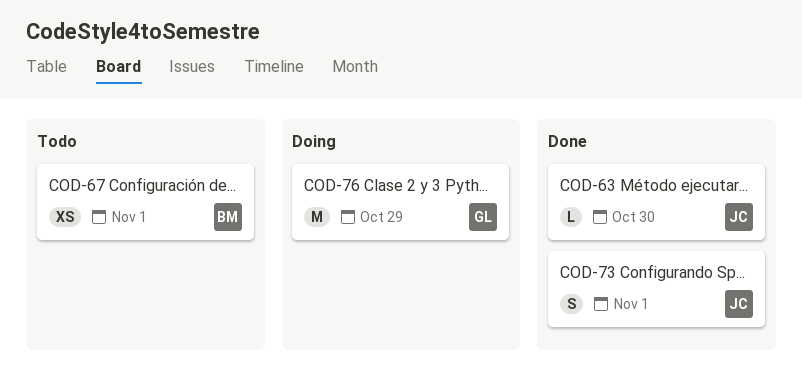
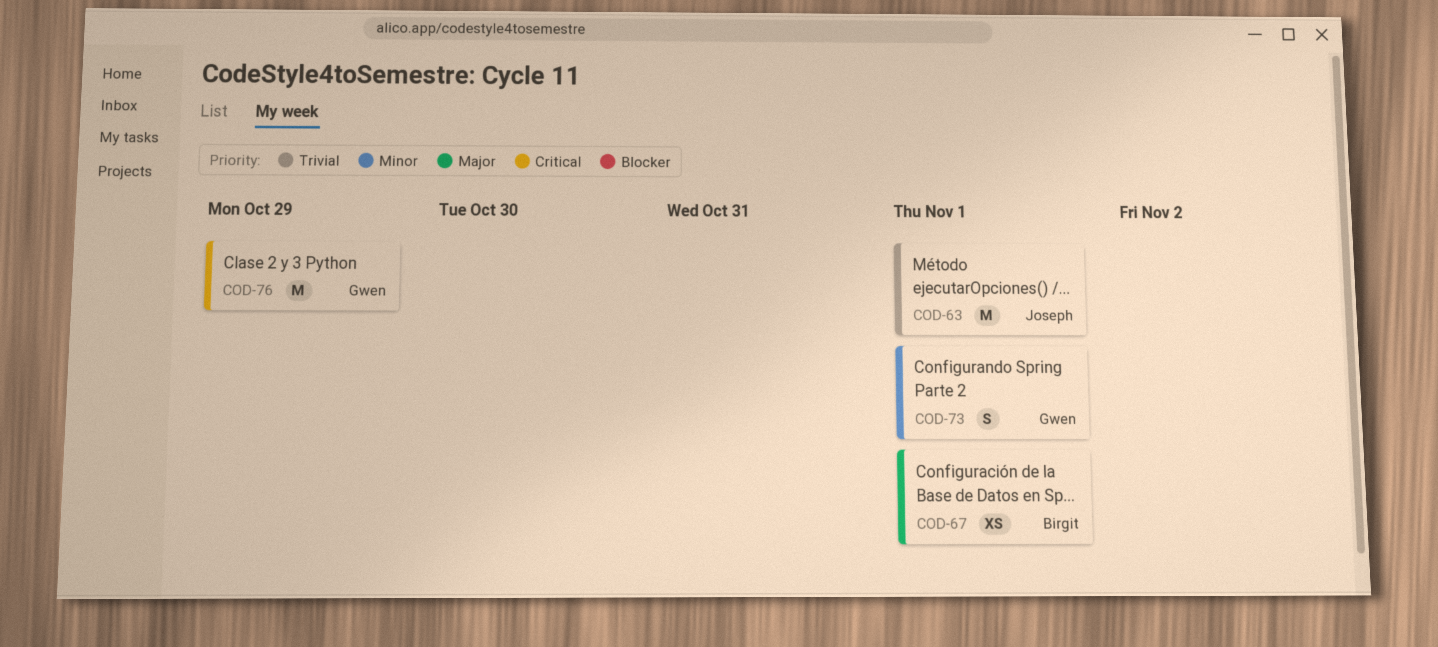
COD-63, estimate: L -> M
COD-63, due: Oct 30 -> Nov 1
COD-73, owner: Joseph -> Gwen

